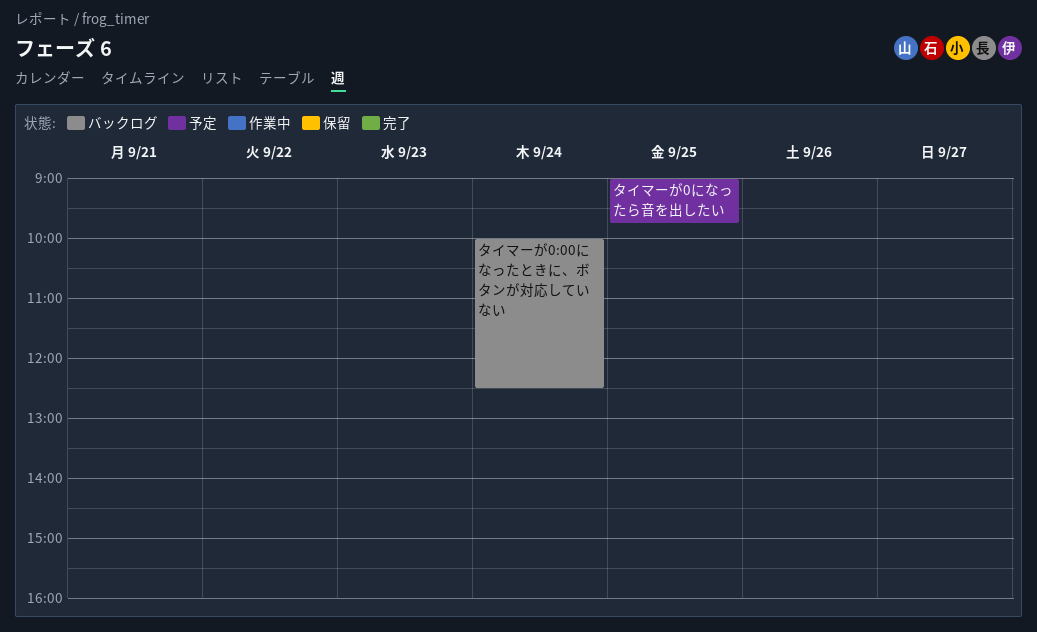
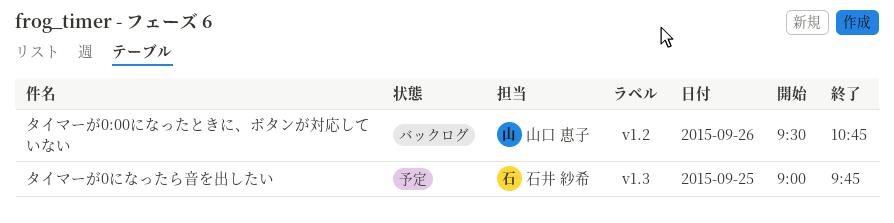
タイマーが0:00になったときに、ボタンが対応していない, day: Sep 24 -> Sep 26
タイマーが0:00になったときに、ボタンが対応していない, begins: 10:00 -> 09:30
タイマーが0:00になったときに、ボタンが対応していない, ends: 12:30 -> 10:45

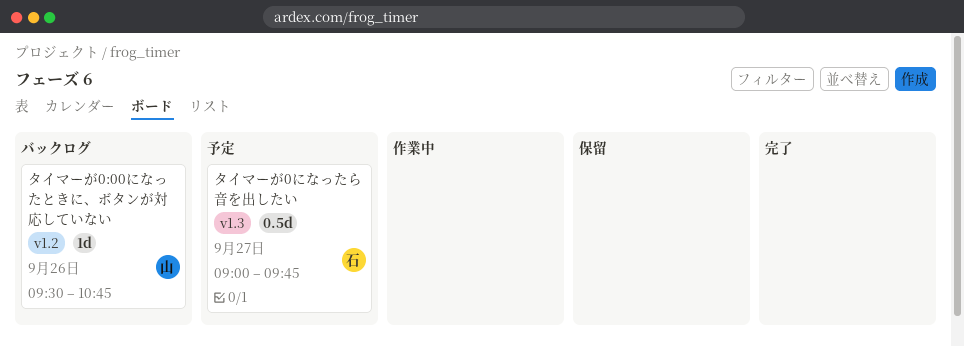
タイマーが0になったら音を出したい, day: Sep 25 -> Sep 27

